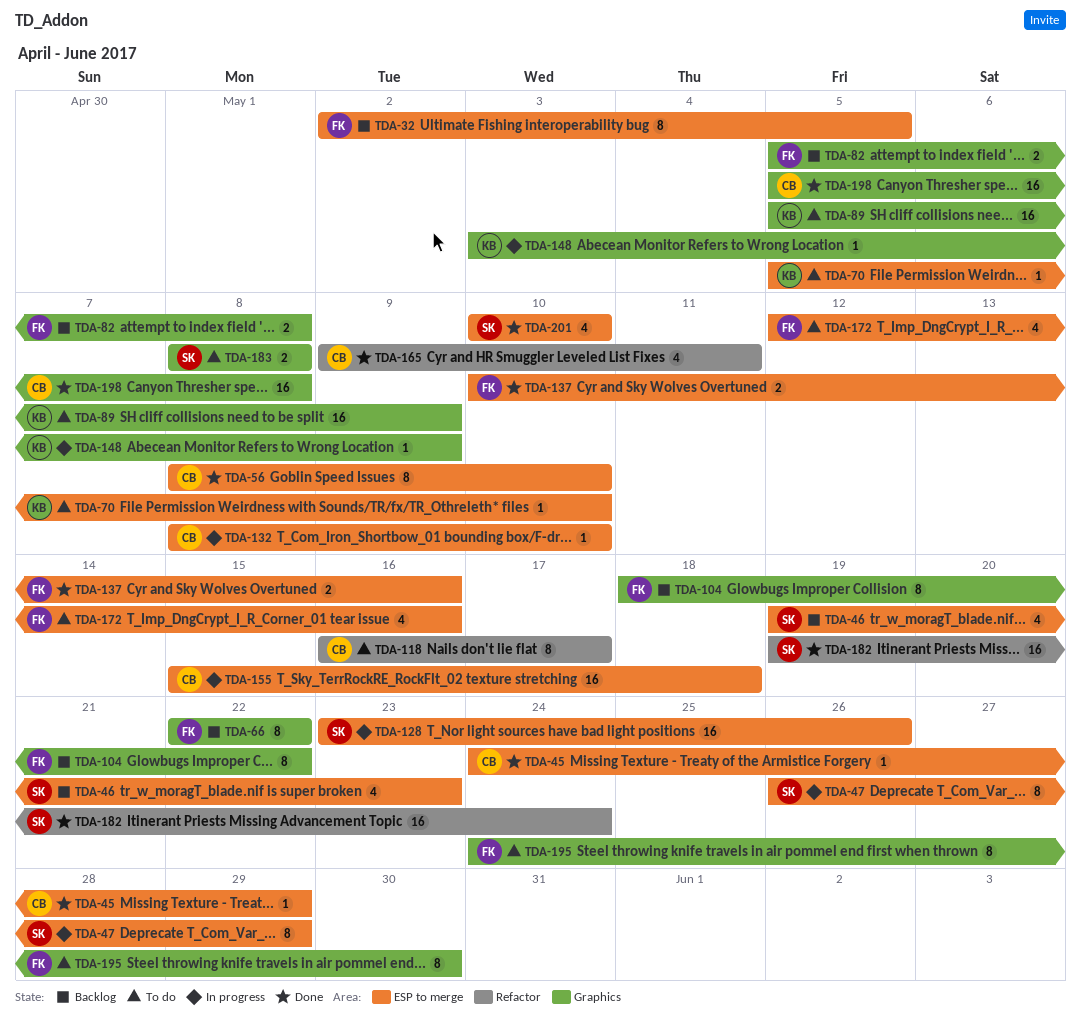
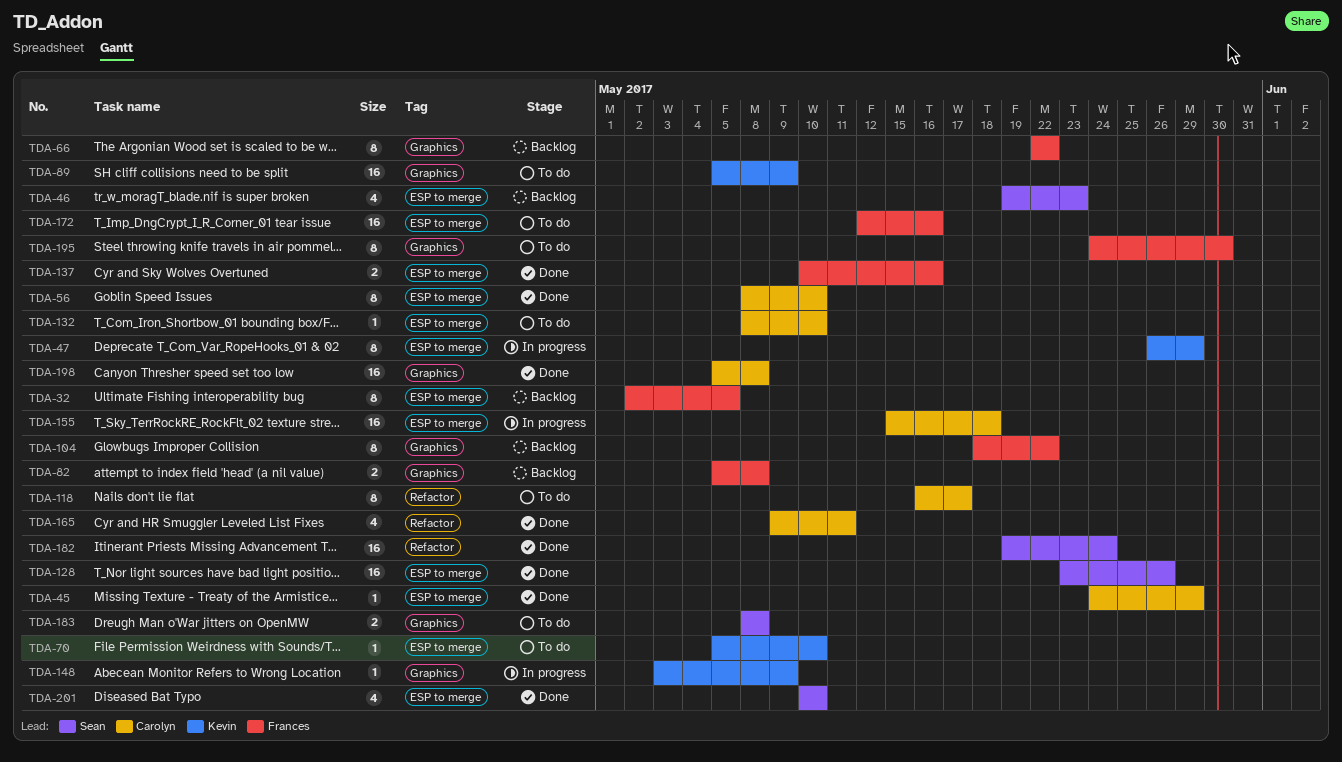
TDA-47, owner: Sean -> Kevin
TDA-128, status: In progress -> Done
TDA-132, status: In progress -> To do
TDA-172, estimate: 4 -> 16

